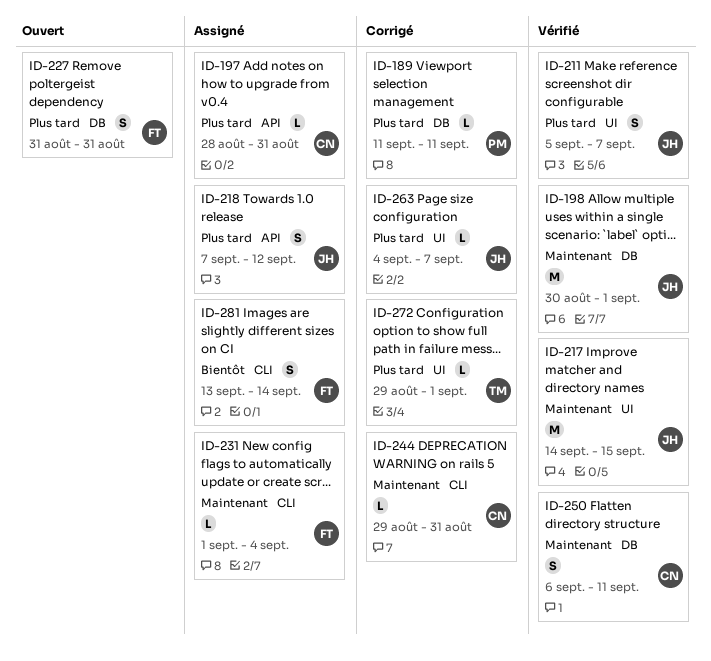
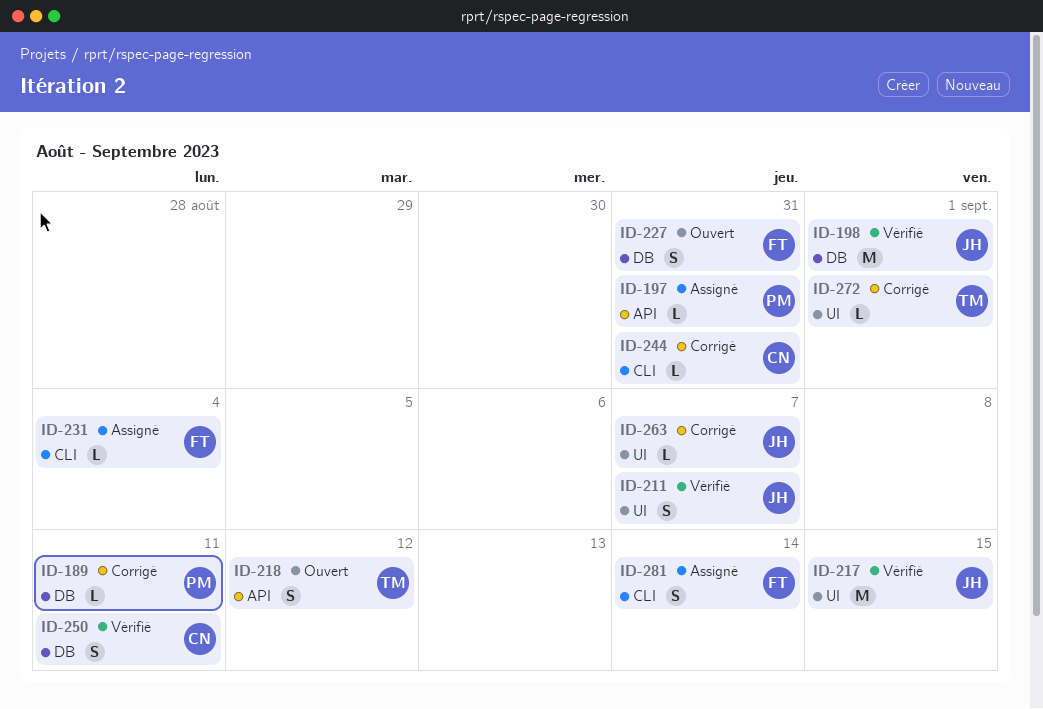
ID-197, owner: CN -> PM
ID-218, status: Assigné -> Ouvert
ID-218, owner: JH -> TM

